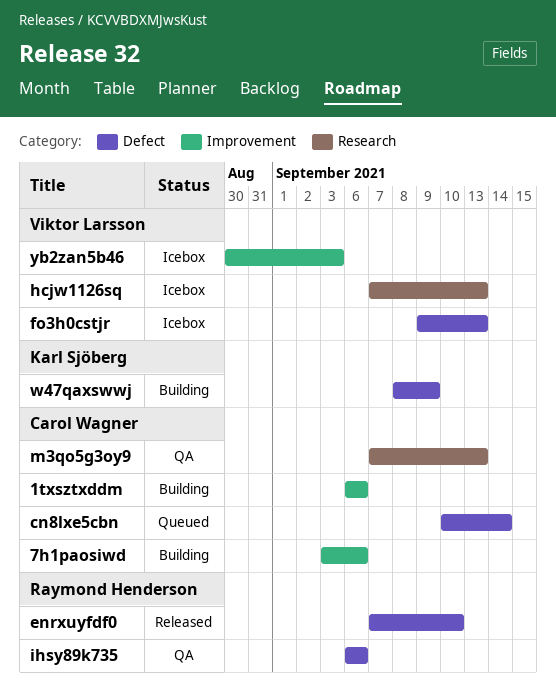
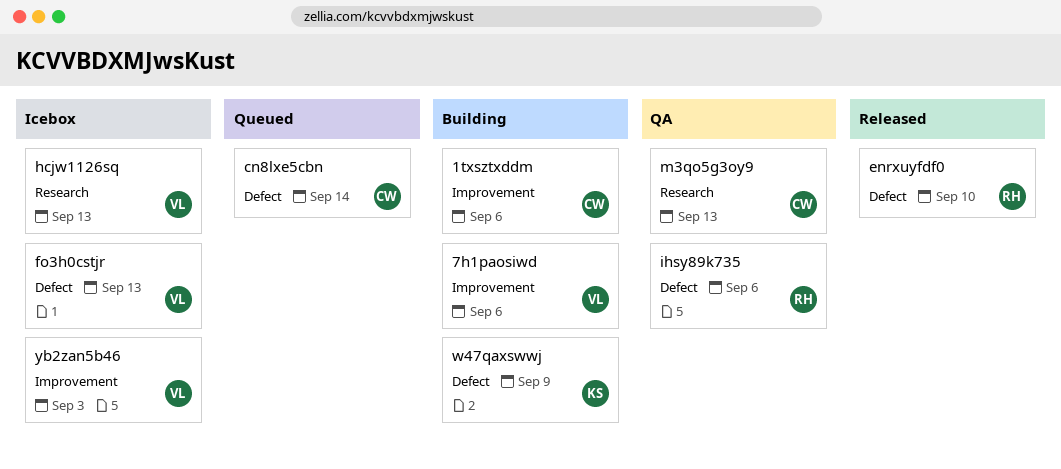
7h1paosiwd, owner: Carol Wagner -> Viktor Larsson

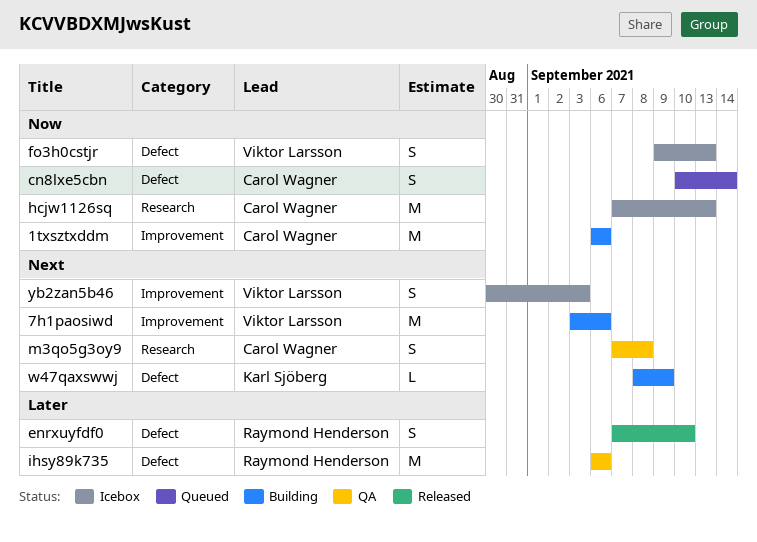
hcjw1126sq, owner: Viktor Larsson -> Carol Wagner
m3qo5g3oy9, due: Sep 13 -> Sep 8

